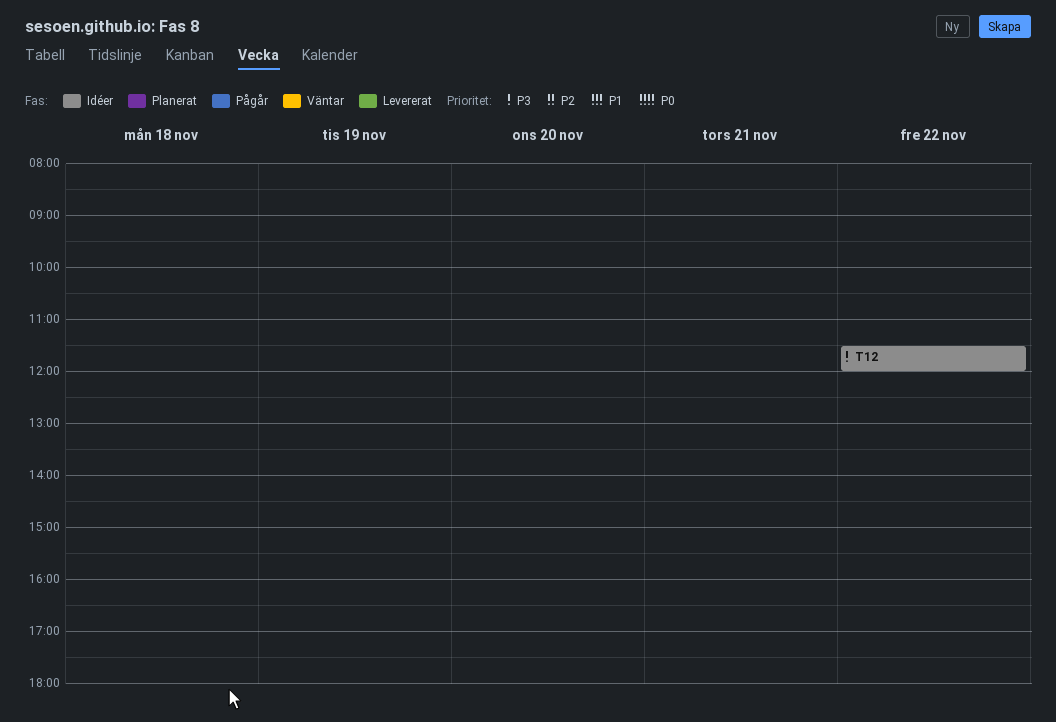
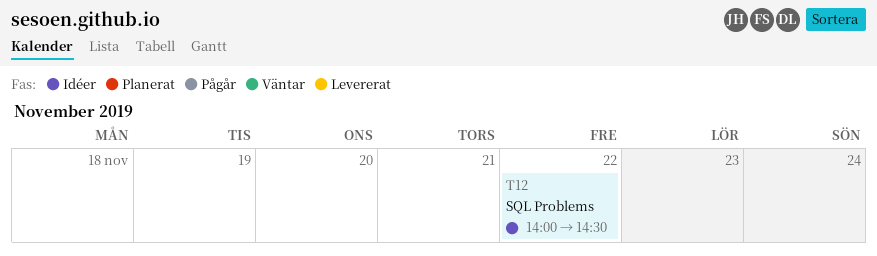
T12, begins: 11:30 -> 14:00
T12, ends: 12:00 -> 14:30

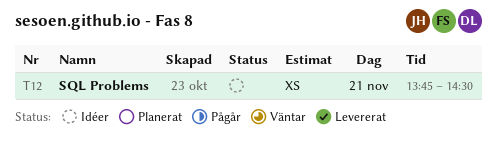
T12, day: Nov 22 -> Nov 21
T12, begins: 14:00 -> 13:45

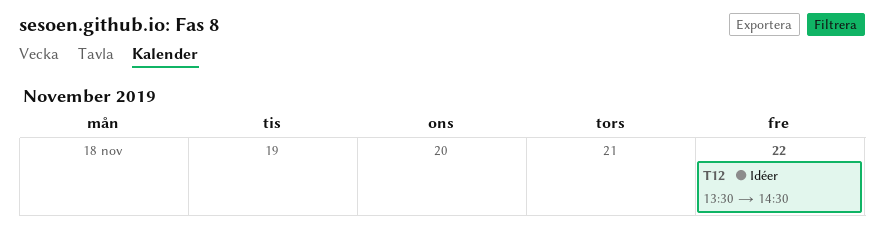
T12, day: Nov 21 -> Nov 22
T12, begins: 13:45 -> 13:30

